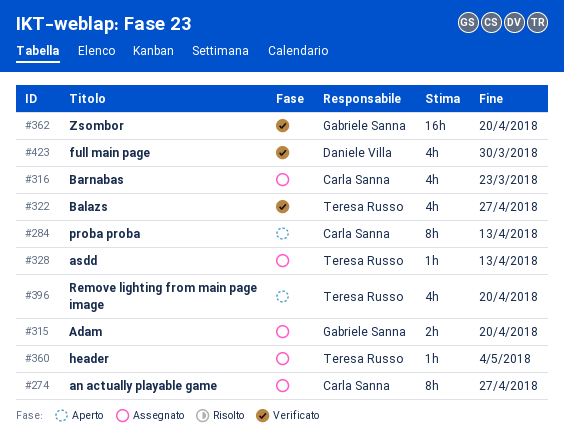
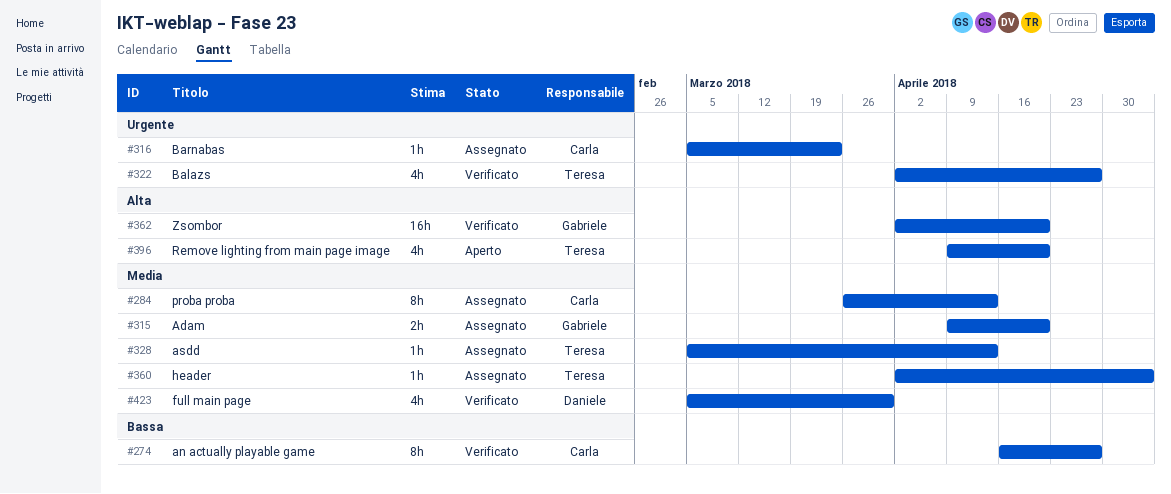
#274, status: Assegnato -> Verificato
#284, status: Aperto -> Assegnato
#316, estimate: 4h -> 1h

